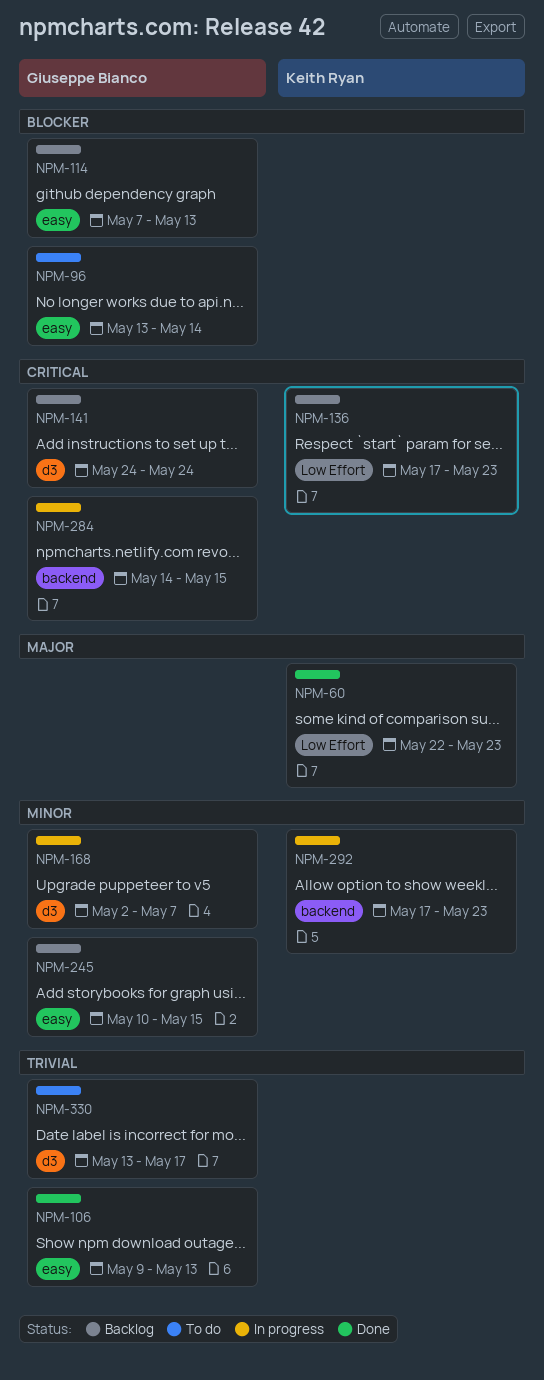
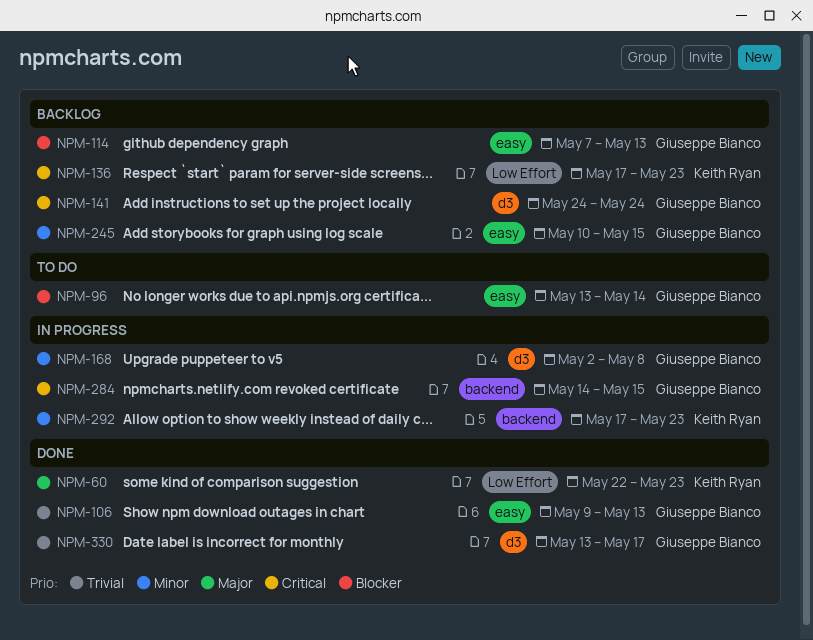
NPM-168, due: May 7 -> May 8
NPM-330, status: To do -> Done

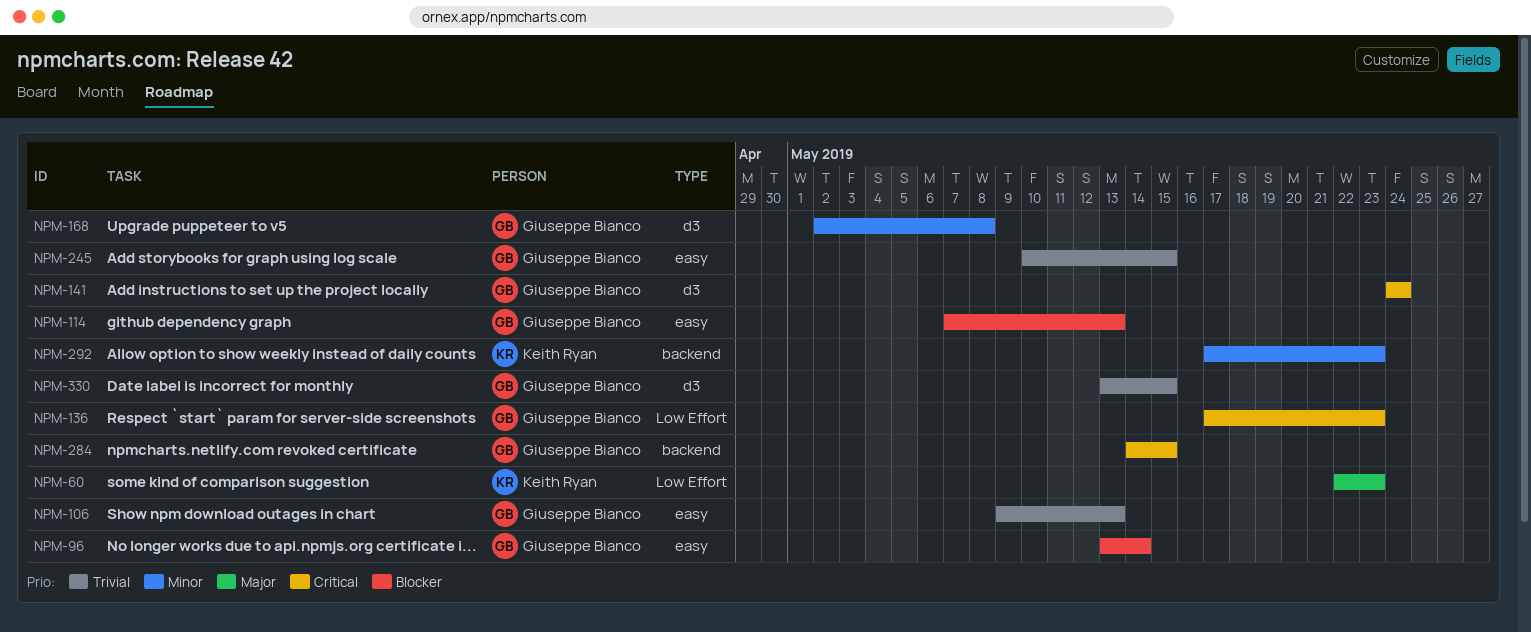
NPM-136, owner: Keith Ryan -> Giuseppe Bianco
NPM-245, priority: Minor -> Trivial
NPM-330, due: May 17 -> May 15

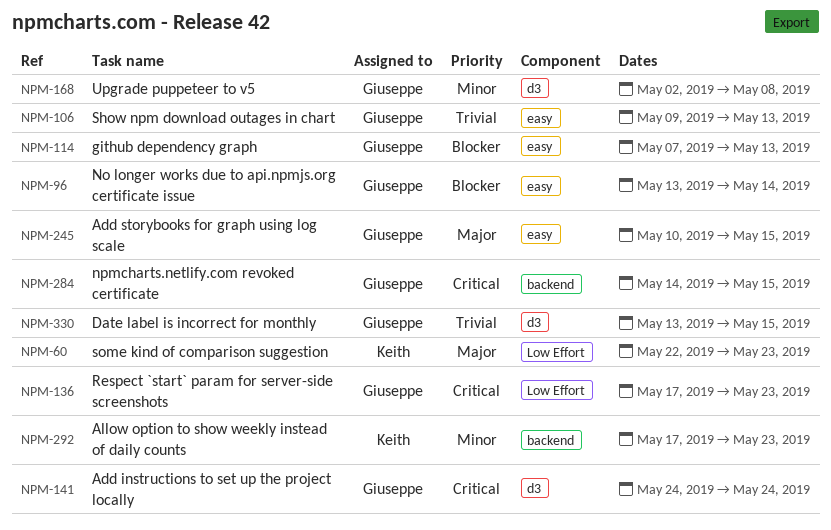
NPM-245, priority: Trivial -> Major

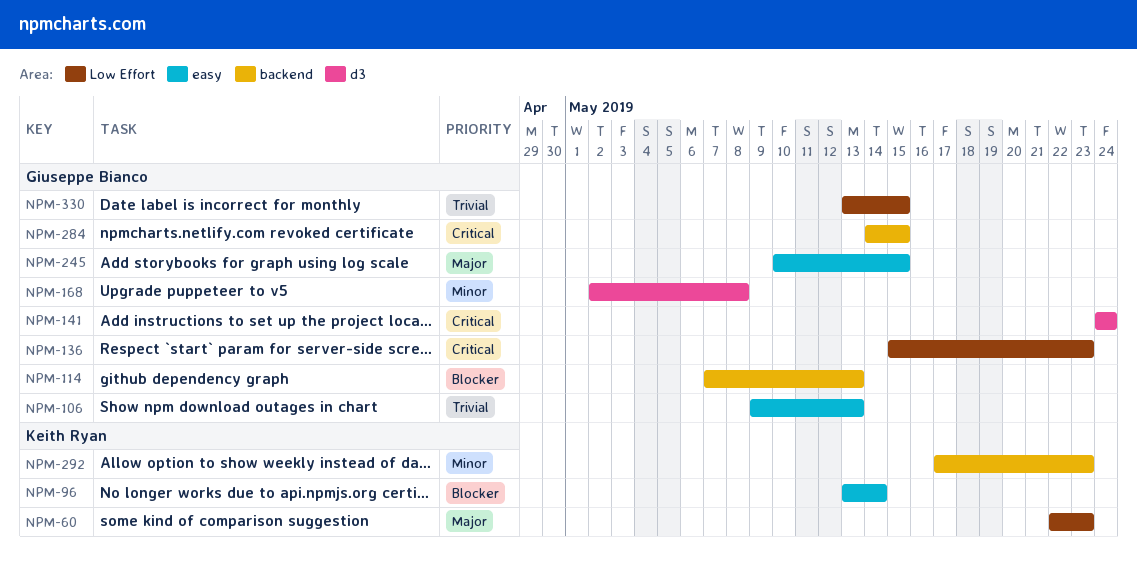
NPM-96, owner: Giuseppe Bianco -> Keith Ryan
NPM-114, label: easy -> backend
NPM-136, start: May 17 -> May 15
NPM-330, label: d3 -> Low Effort

